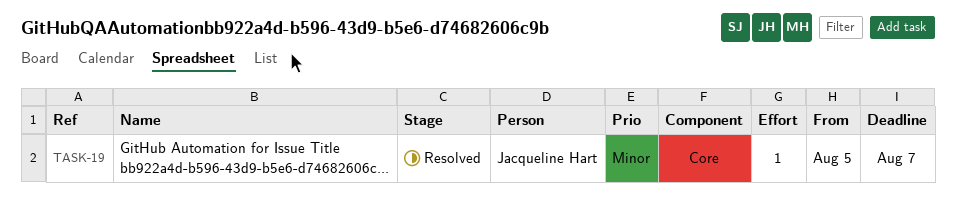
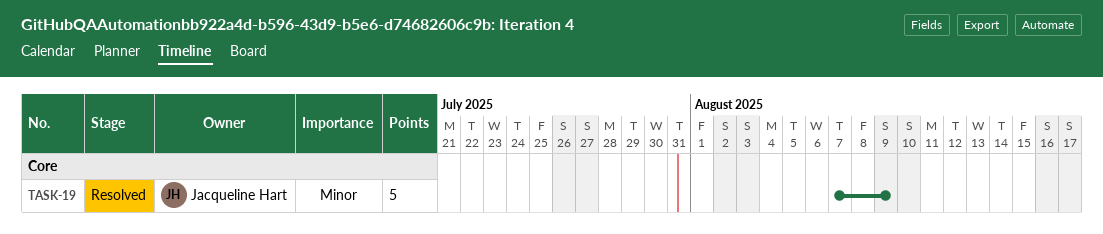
TASK-19, estimate: 1 -> 5
TASK-19, start: Aug 5 -> Aug 7
TASK-19, due: Aug 7 -> Aug 9

